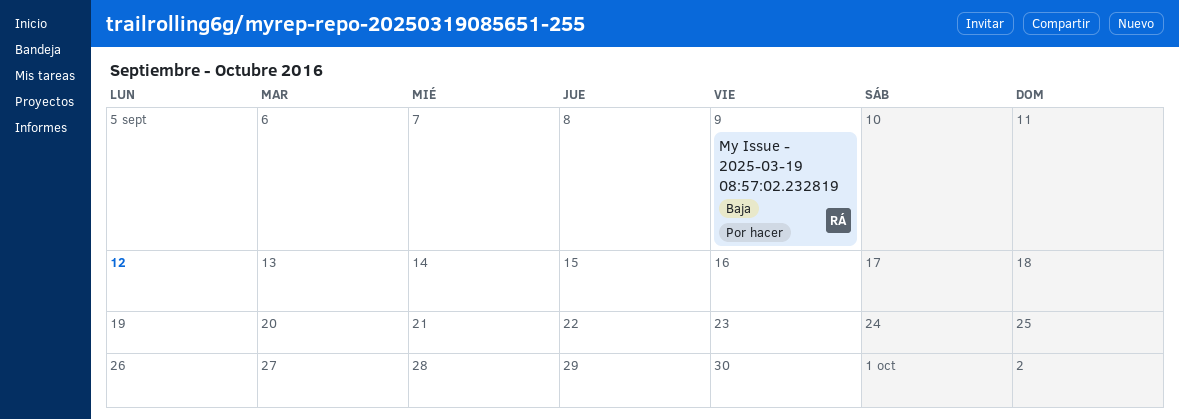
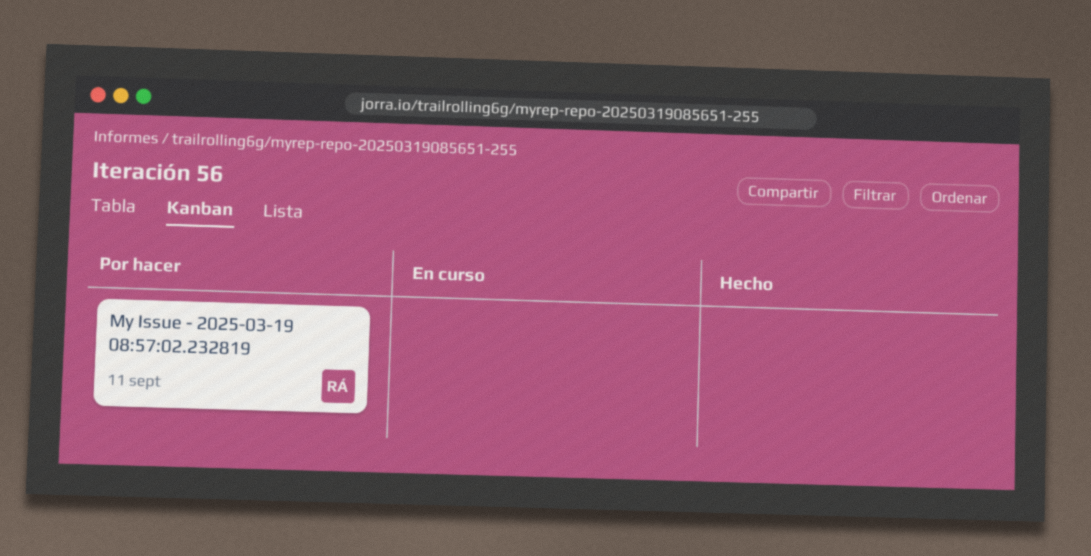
My Issue - 2025-03-19 08:57:02.232819, due: Sep 9 -> Sep 11

